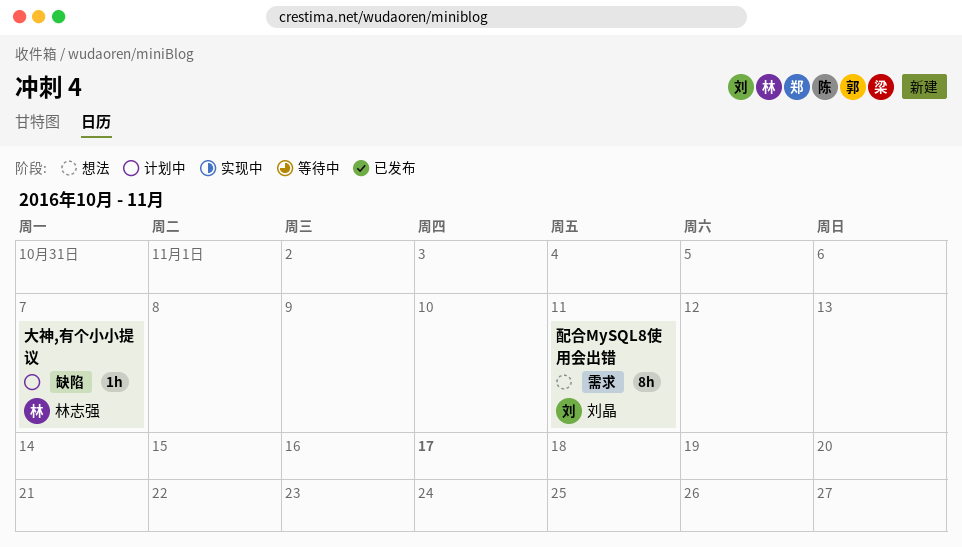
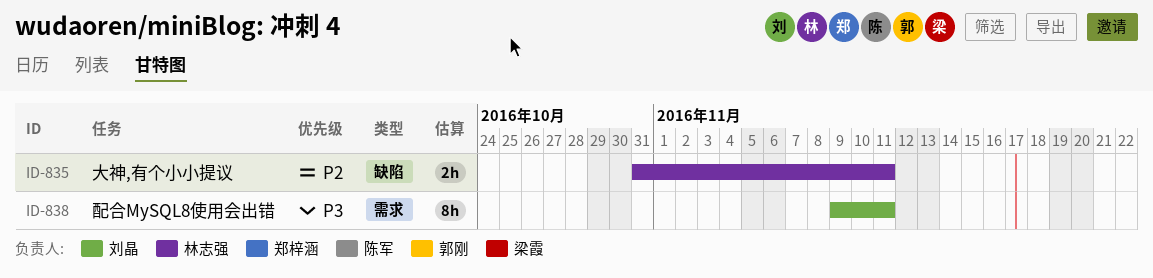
大神,有个小小提议, estimate: 1h -> 2h
大神,有个小小提议, due: Nov 7 -> Nov 11

